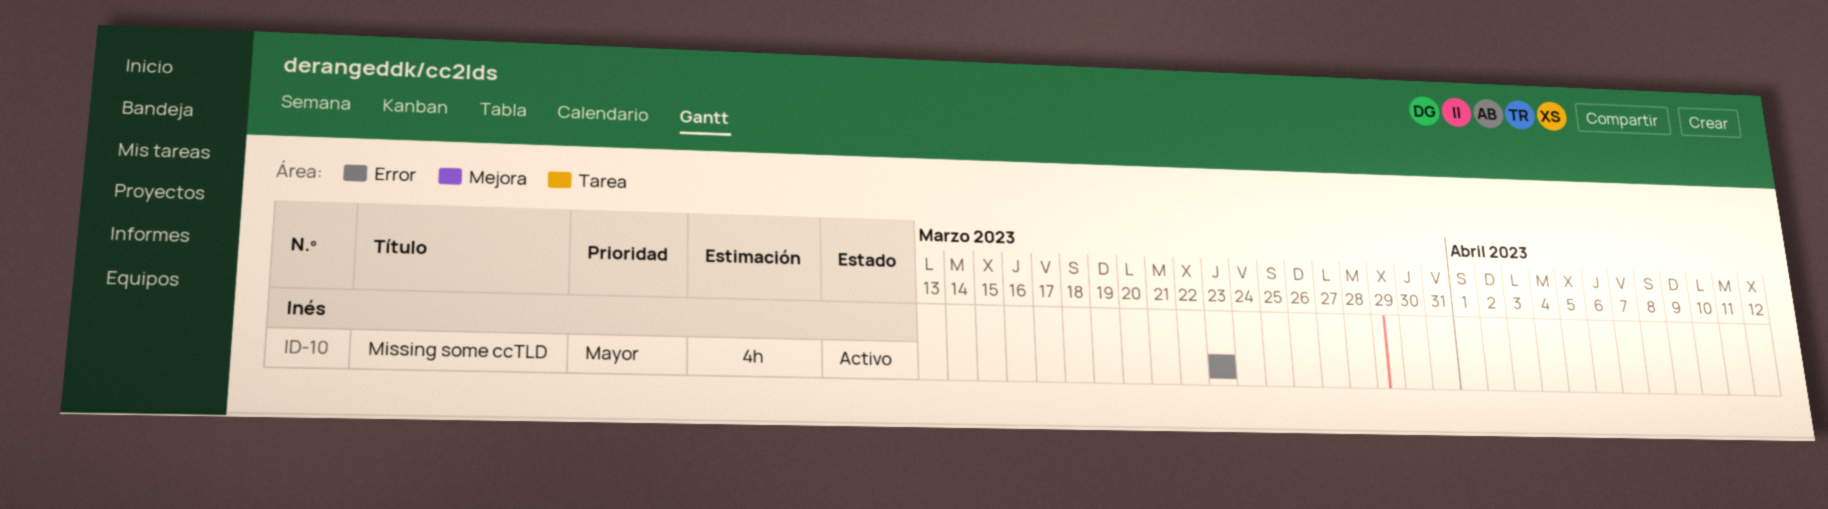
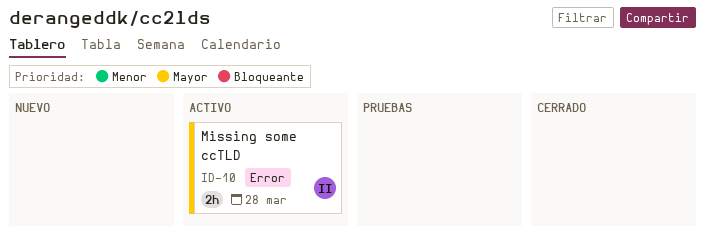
ID-10, estimate: 4h -> 2h
ID-10, due: Mar 23 -> Mar 28

